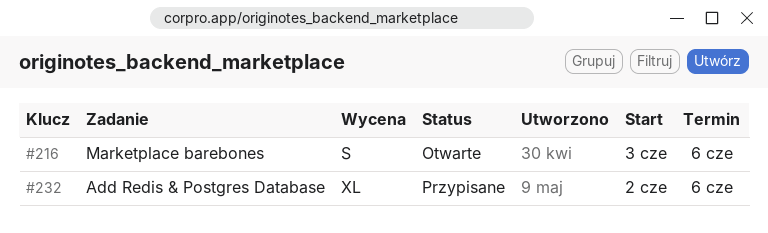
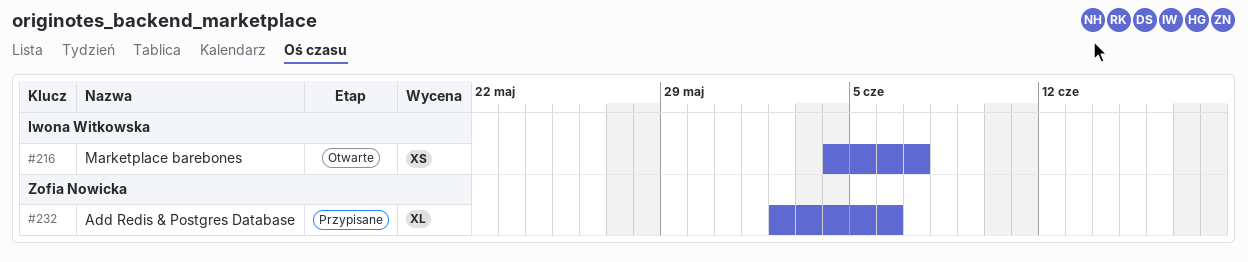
#216, estimate: S -> XS
#216, start: Jun 3 -> Jun 4
#216, due: Jun 6 -> Jun 7

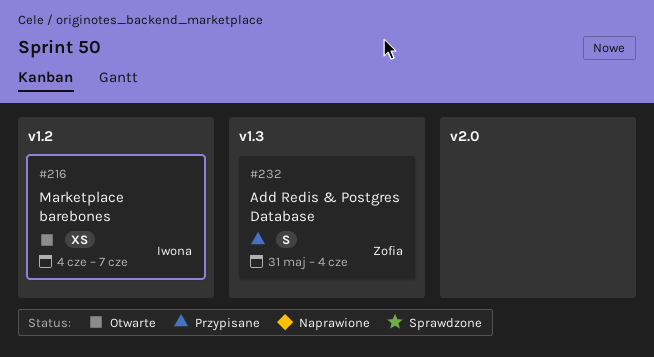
#232, estimate: XL -> S
#232, start: Jun 2 -> May 31
#232, due: Jun 6 -> Jun 4

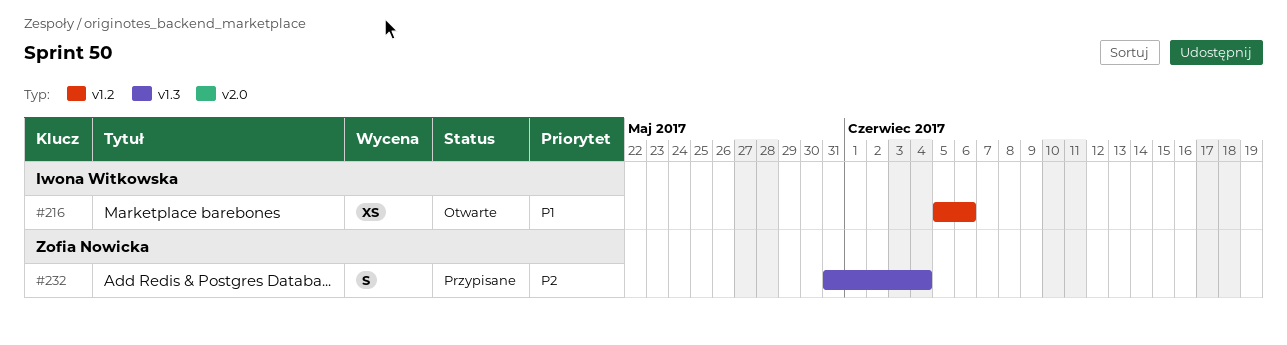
#216, start: Jun 4 -> Jun 5
#216, due: Jun 7 -> Jun 6

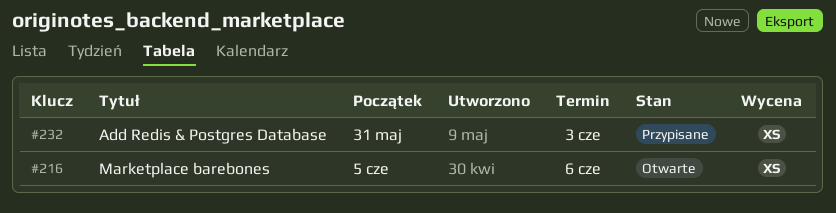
#232, estimate: S -> XS
#232, due: Jun 4 -> Jun 3

